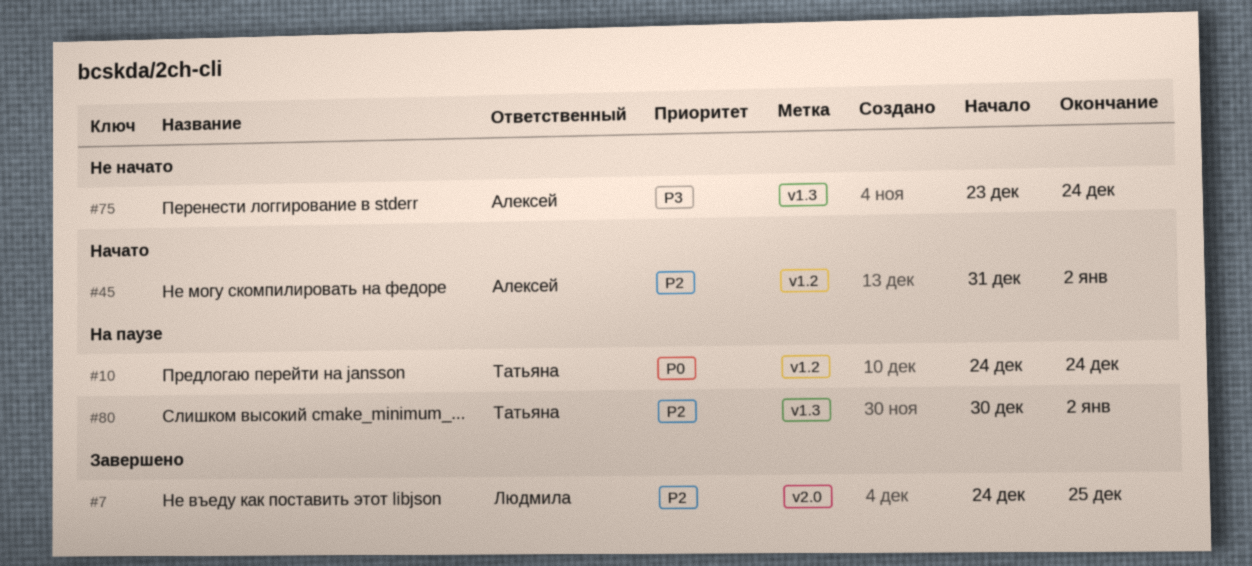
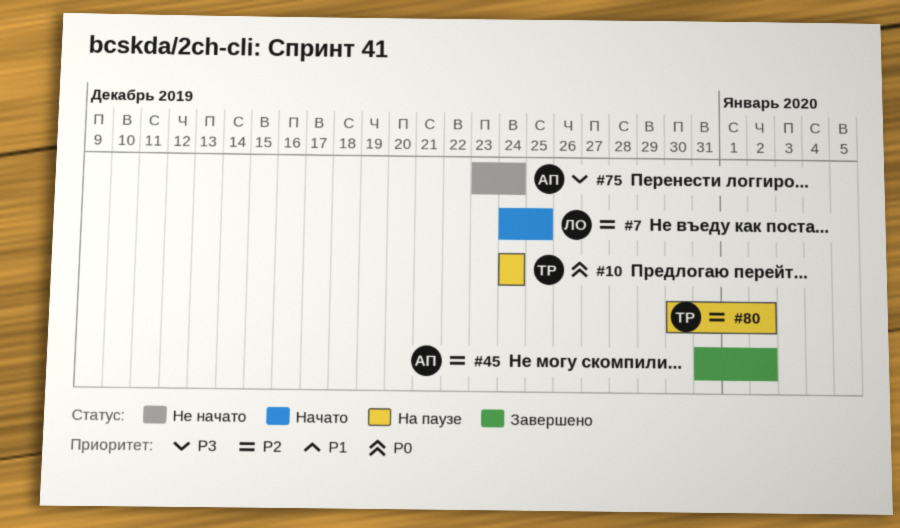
#7, status: Завершено -> Начато
#45, status: Начато -> Завершено

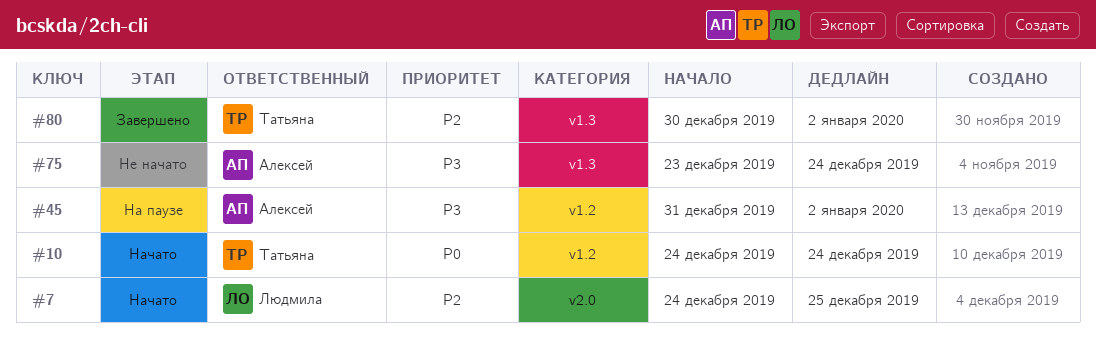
#10, status: На паузе -> Начато
#45, status: Завершено -> На паузе
#45, priority: P2 -> P3
#80, status: На паузе -> Завершено

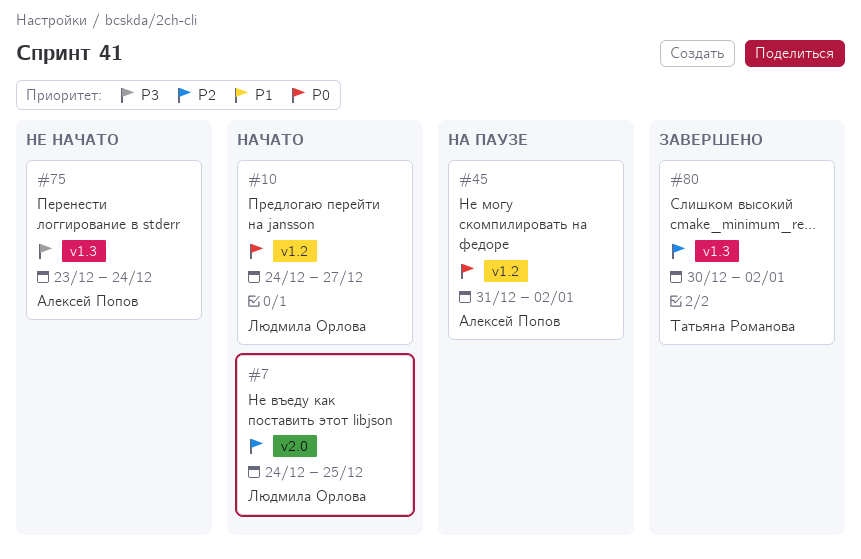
#10, owner: Татьяна Романова -> Людмила Орлова
#10, due: Dec 24 -> Dec 27
#45, priority: P3 -> P0

